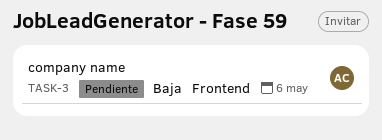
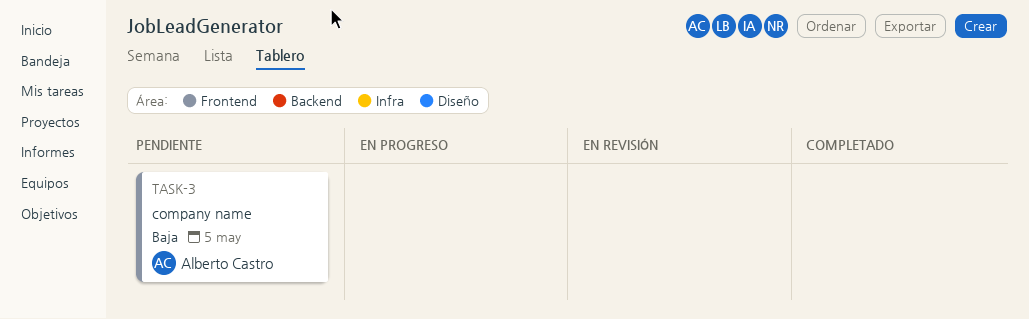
TASK-3, due: May 6 -> May 5

